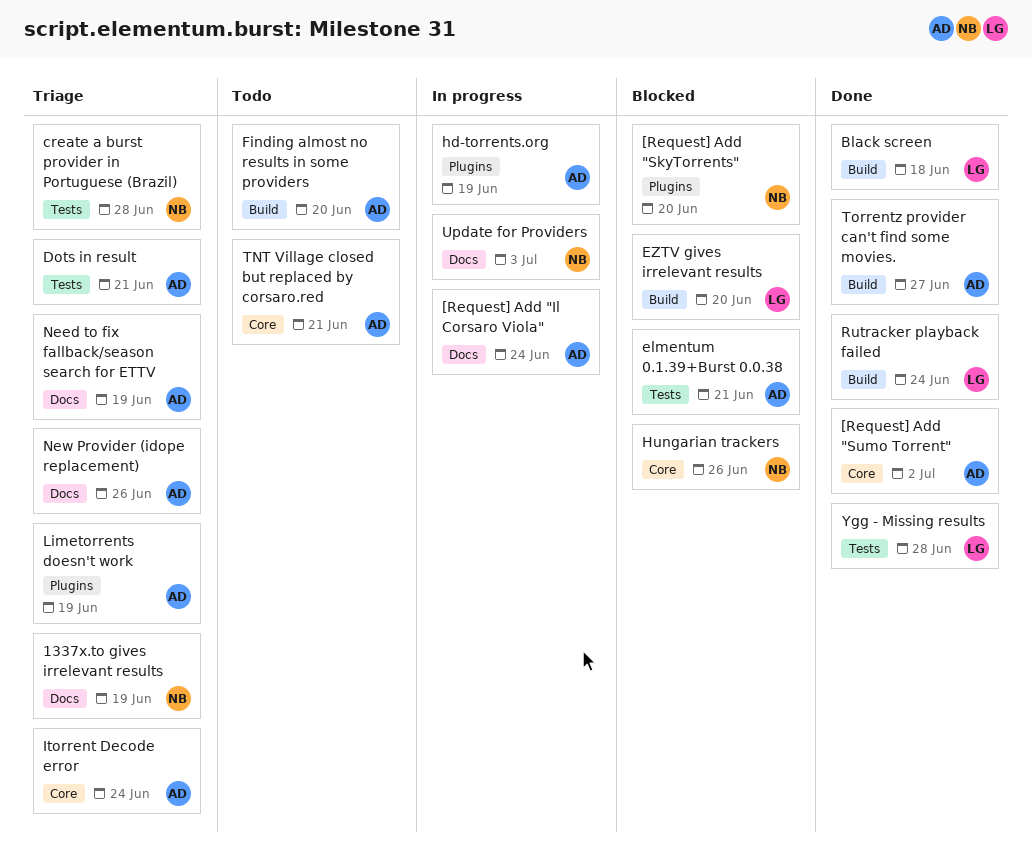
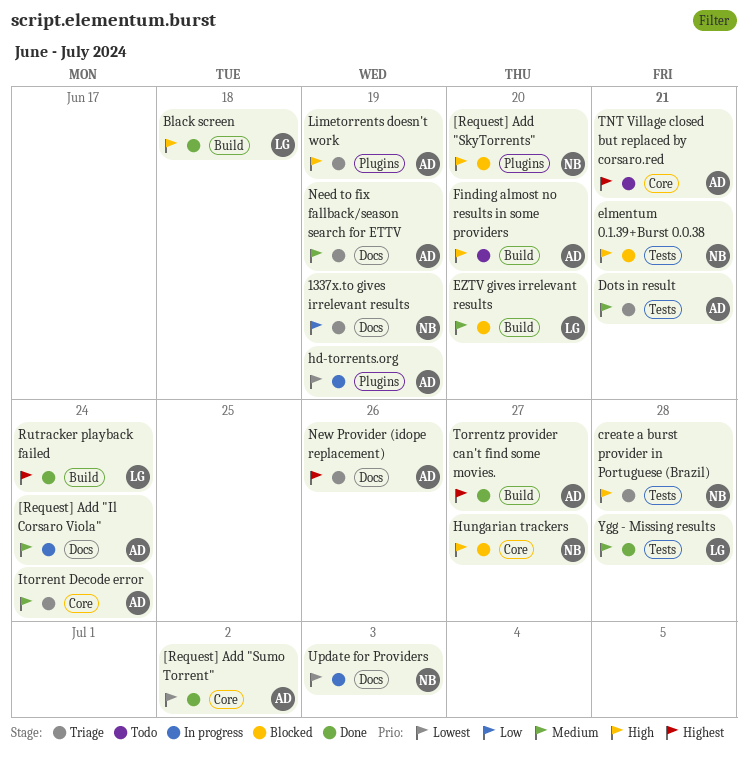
elmentum 0.1.39+Burst 0.0.38, owner: AD -> NB
Hungarian trackers, due: Jun 26 -> Jun 27

